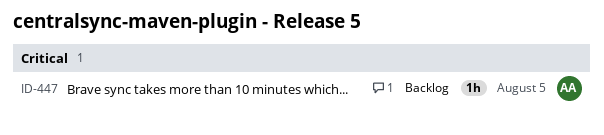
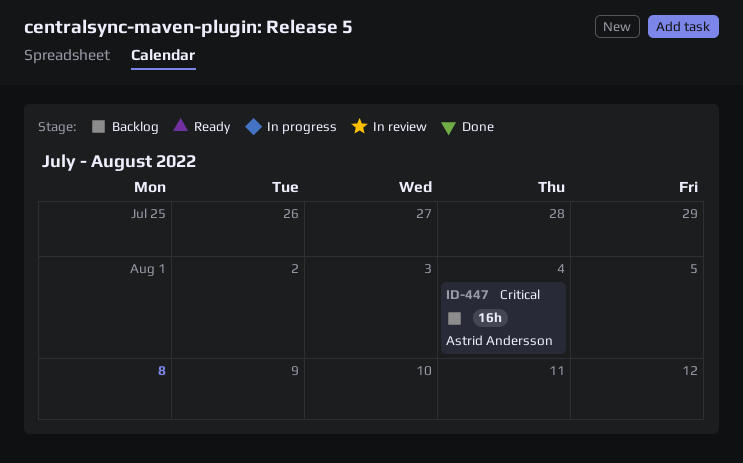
ID-447, estimate: 1h -> 16h
ID-447, due: Aug 5 -> Aug 4

